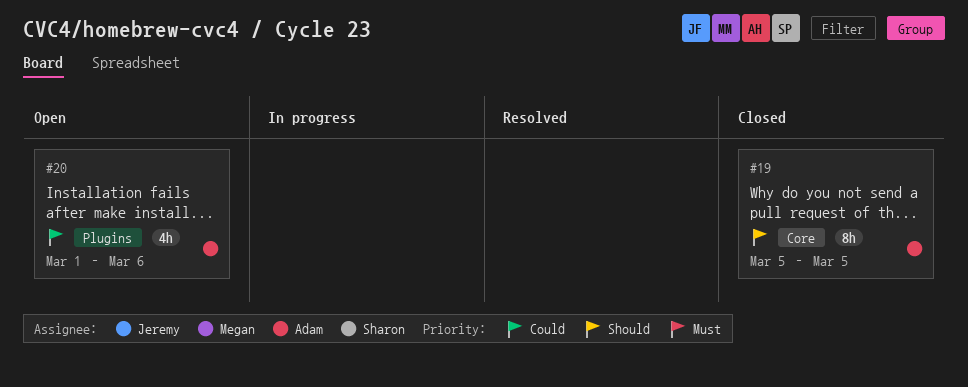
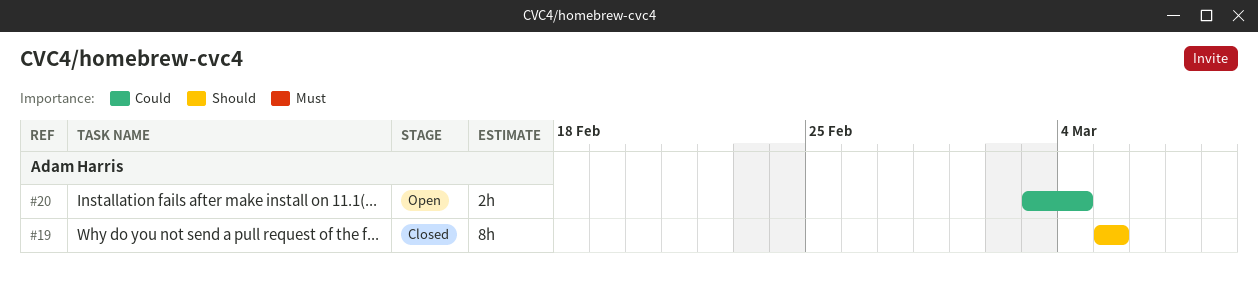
#20, estimate: 4h -> 2h
#20, start: Mar 1 -> Mar 3
#20, due: Mar 6 -> Mar 4

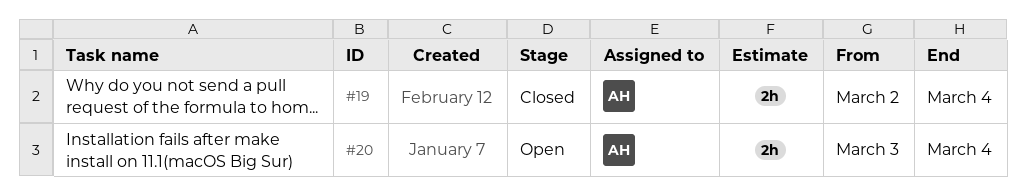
#19, estimate: 8h -> 2h
#19, start: Mar 5 -> Mar 2
#19, due: Mar 5 -> Mar 4

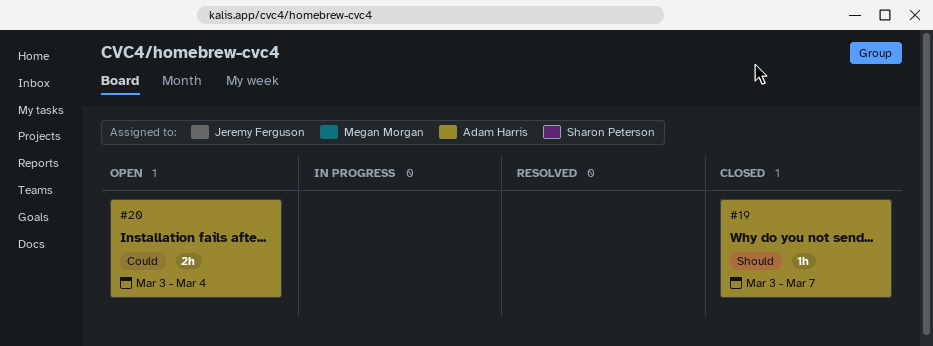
#19, estimate: 2h -> 1h
#19, start: Mar 2 -> Mar 3
#19, due: Mar 4 -> Mar 7

